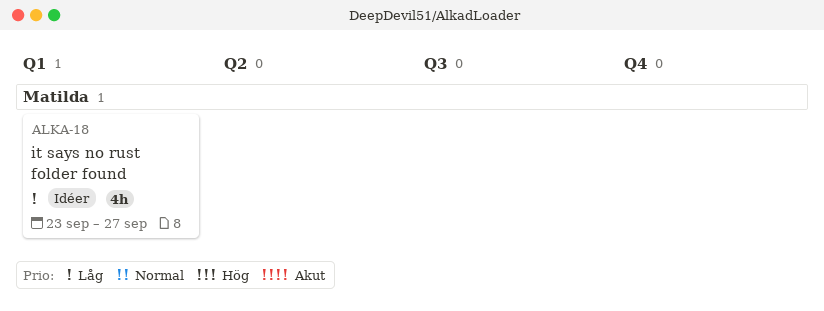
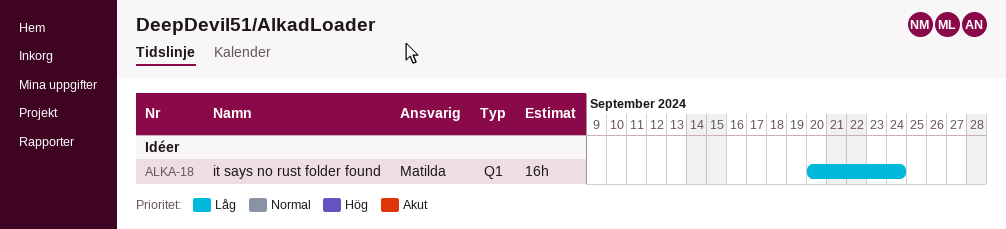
ALKA-18, estimate: 4h -> 16h
ALKA-18, start: Sep 23 -> Sep 20
ALKA-18, due: Sep 27 -> Sep 24

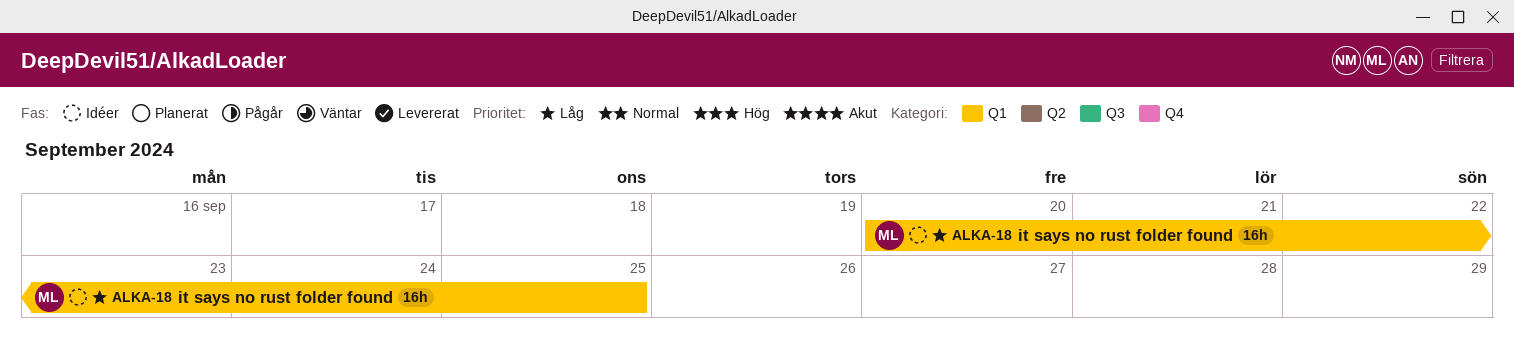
ALKA-18, due: Sep 24 -> Sep 25

